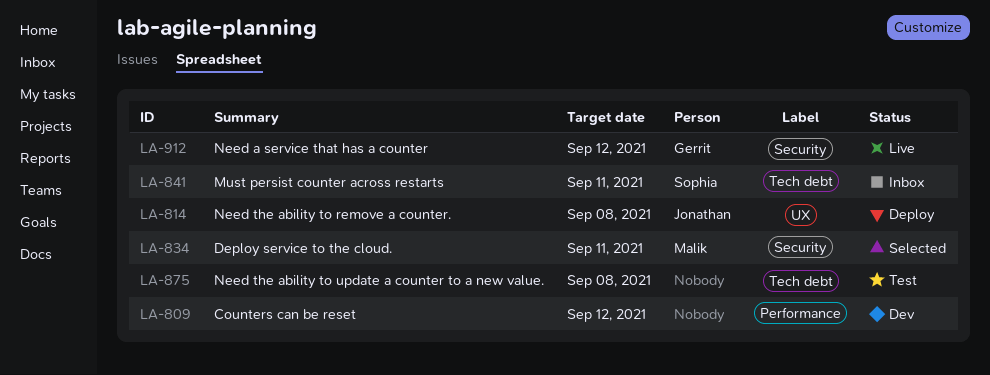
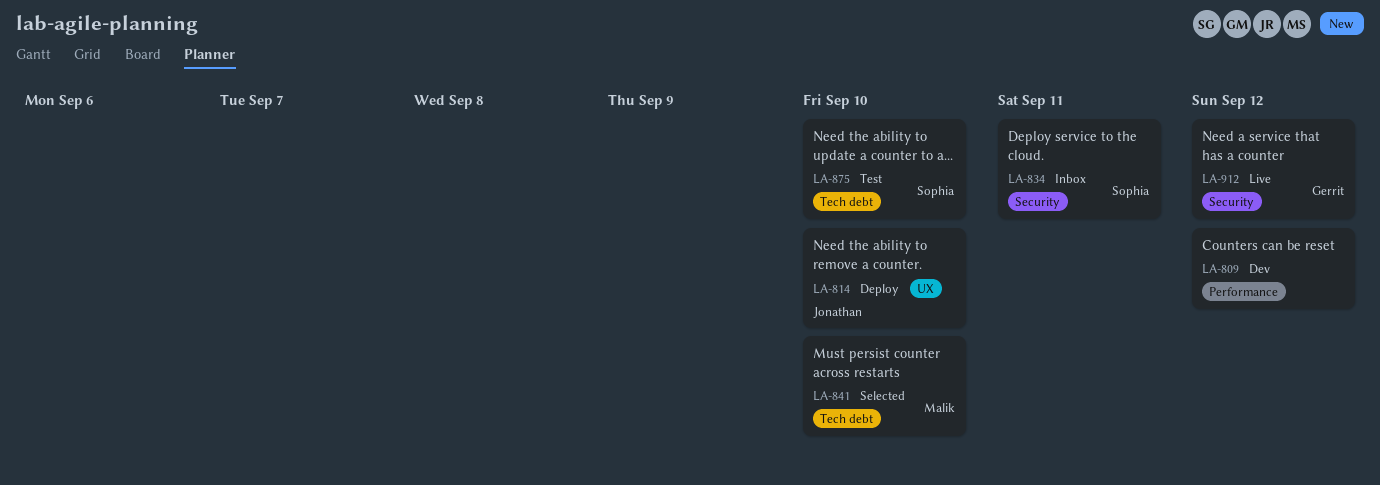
LA-814, due: Sep 8 -> Sep 10
LA-834, status: Selected -> Inbox
LA-834, owner: Malik -> Sophia
LA-841, status: Inbox -> Selected
LA-841, owner: Sophia -> Malik
LA-841, due: Sep 11 -> Sep 10
LA-875, owner: none -> Sophia
LA-875, due: Sep 8 -> Sep 10

